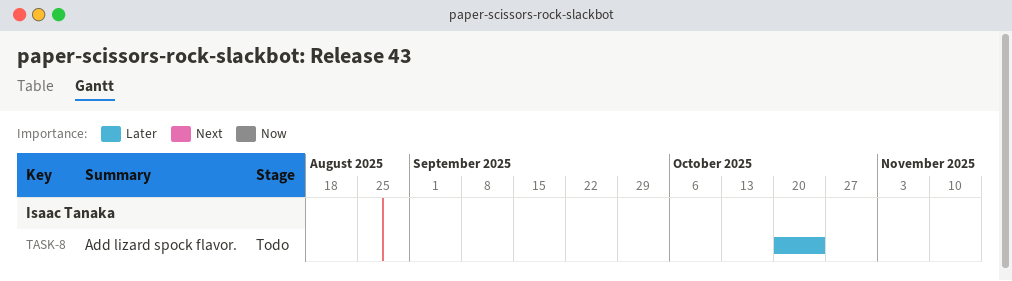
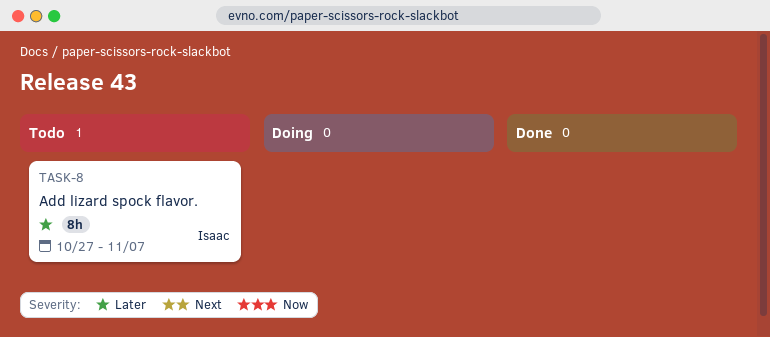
TASK-8, start: Oct 20 -> Oct 27
TASK-8, due: Oct 24 -> Nov 7

